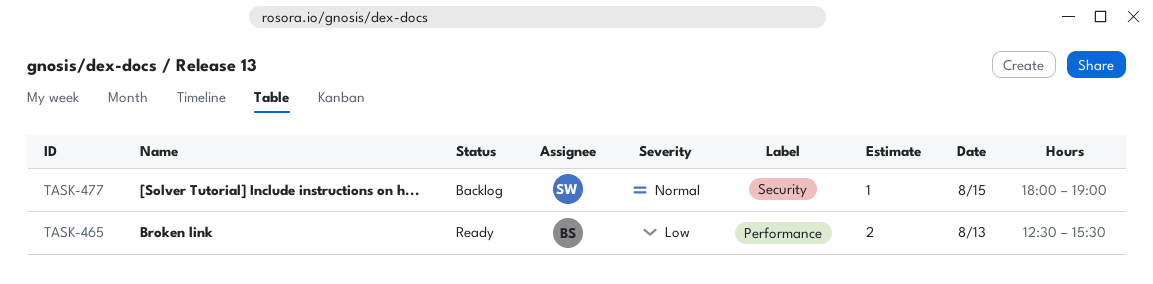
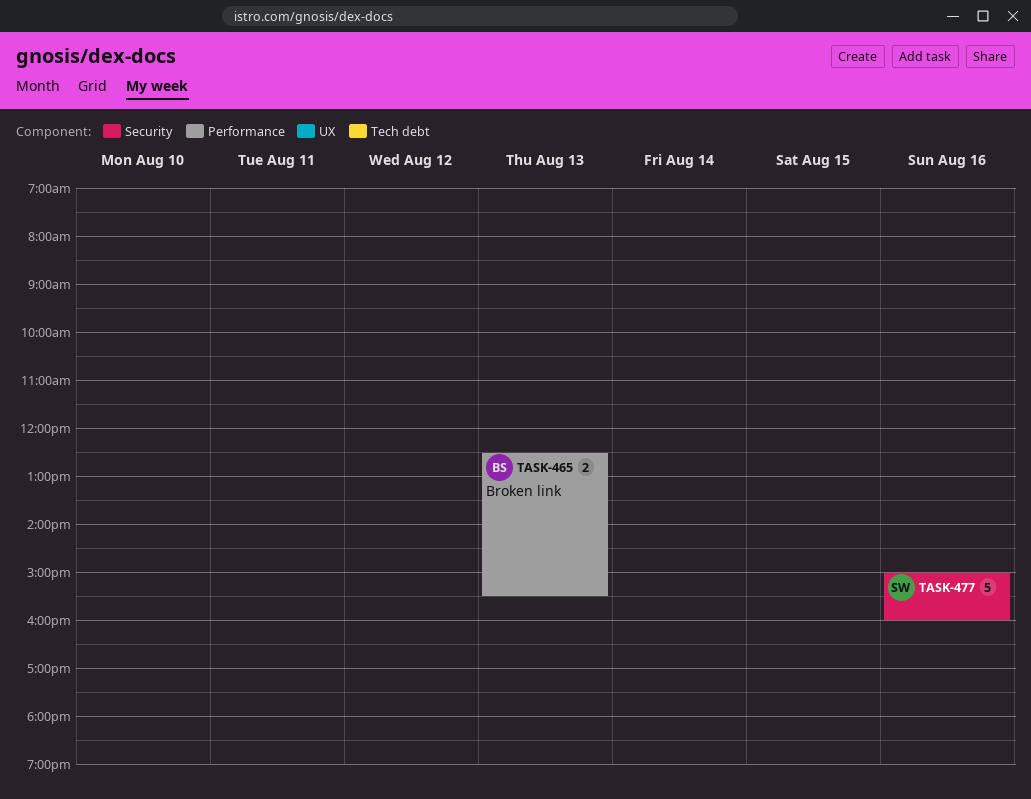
TASK-477, estimate: 1 -> 5
TASK-477, day: Aug 15 -> Aug 16
TASK-477, begins: 18:00 -> 15:00
TASK-477, ends: 19:00 -> 16:00

